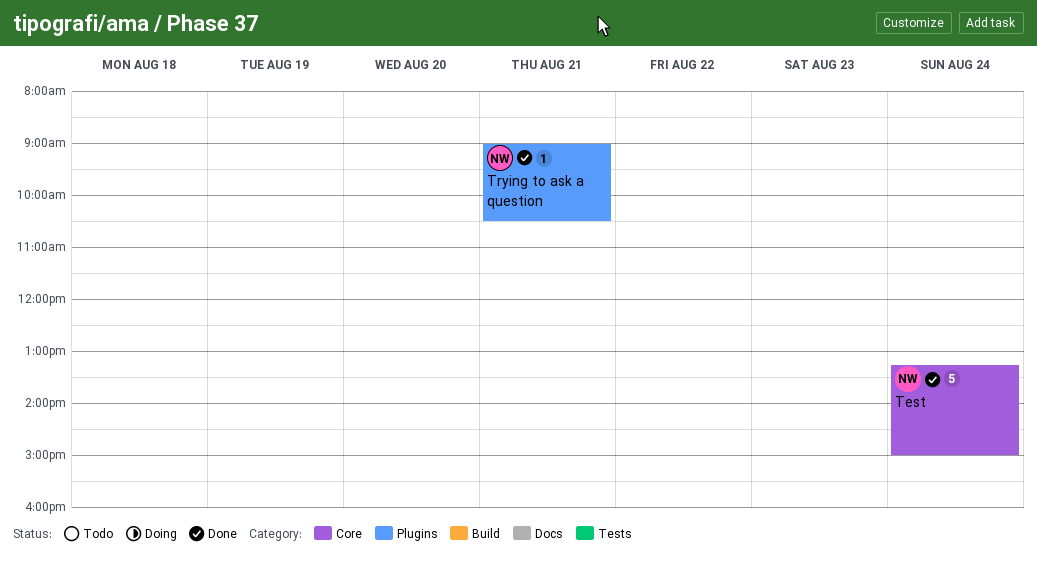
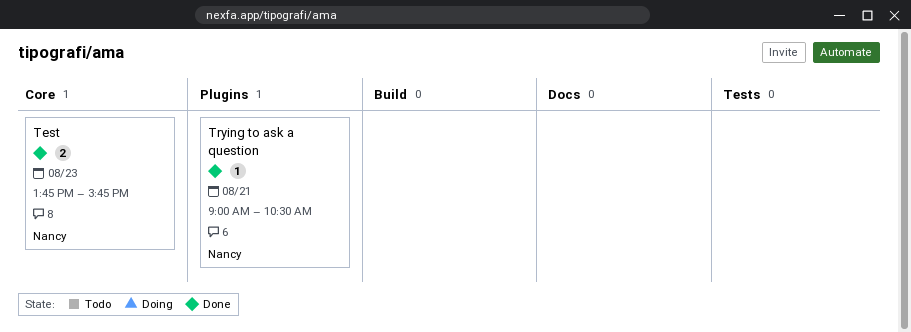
Test, estimate: 5 -> 2
Test, day: Aug 24 -> Aug 23
Test, begins: 13:15 -> 13:45
Test, ends: 15:00 -> 15:45

